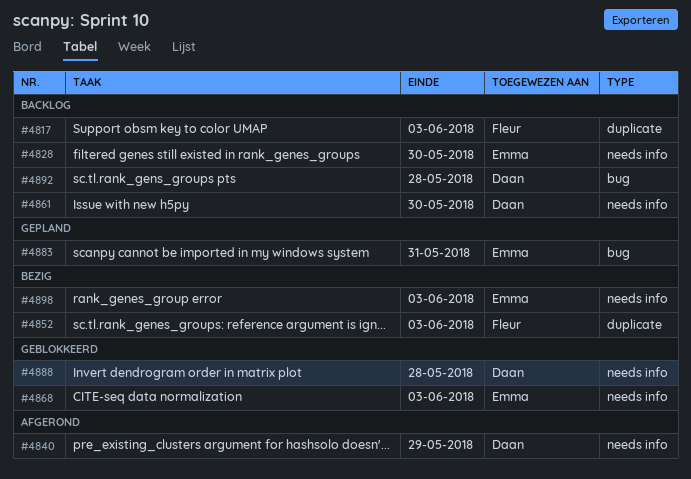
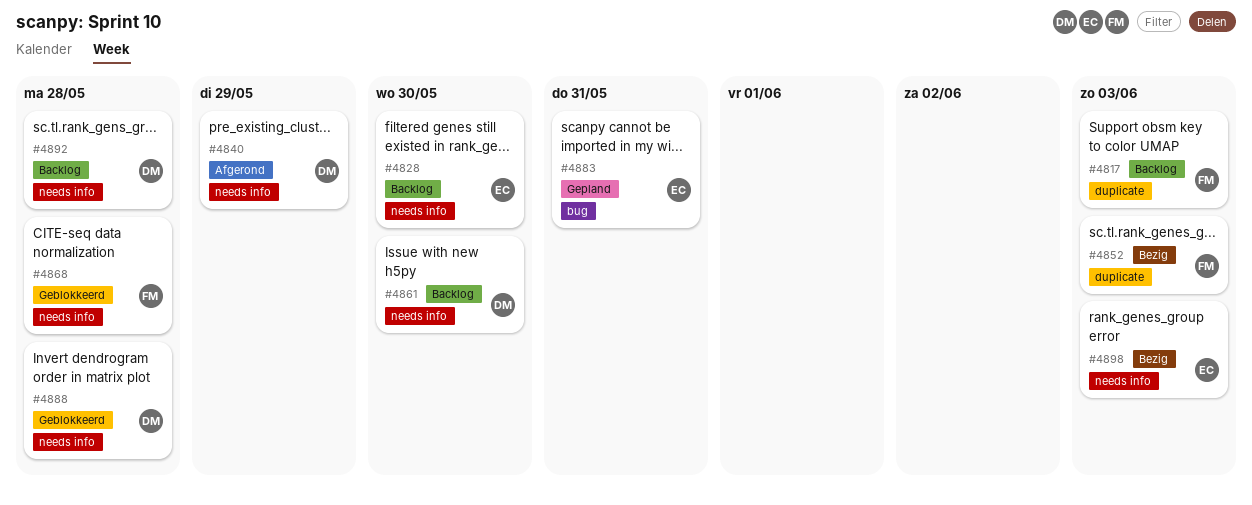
#4868, owner: Emma -> Fleur
#4868, due: Jun 3 -> May 28
#4892, label: bug -> needs info

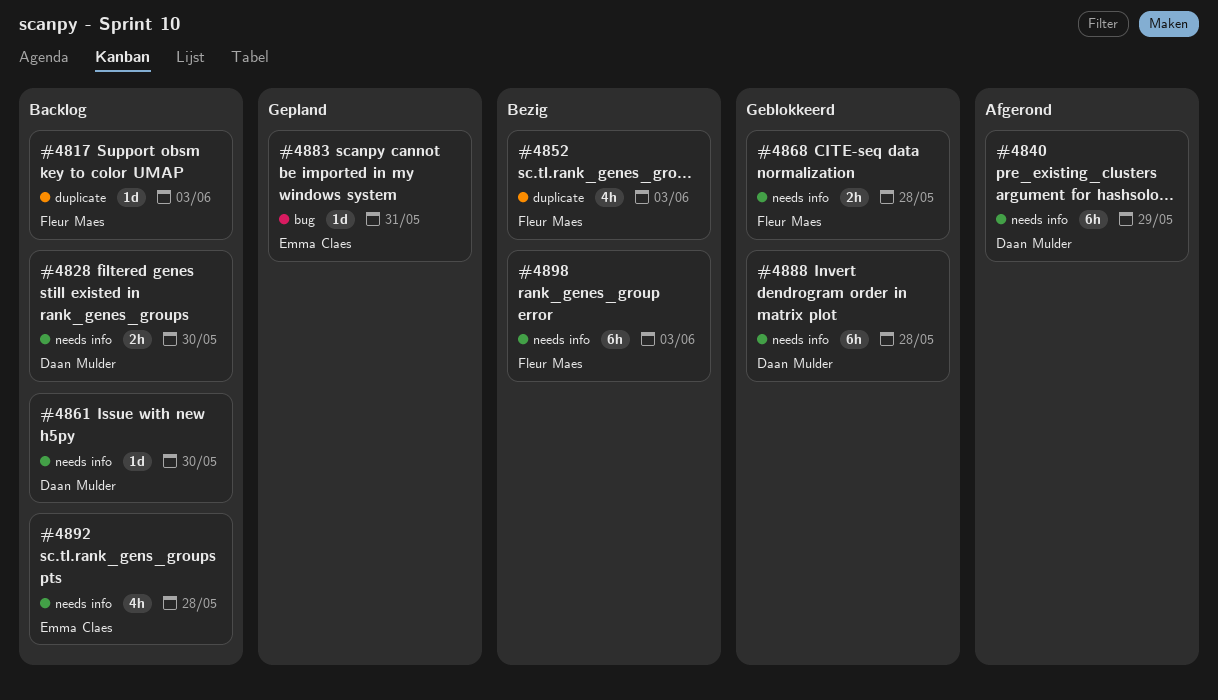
#4828, owner: Emma Claes -> Daan Mulder
#4892, owner: Daan Mulder -> Emma Claes
#4898, owner: Emma Claes -> Fleur Maes

